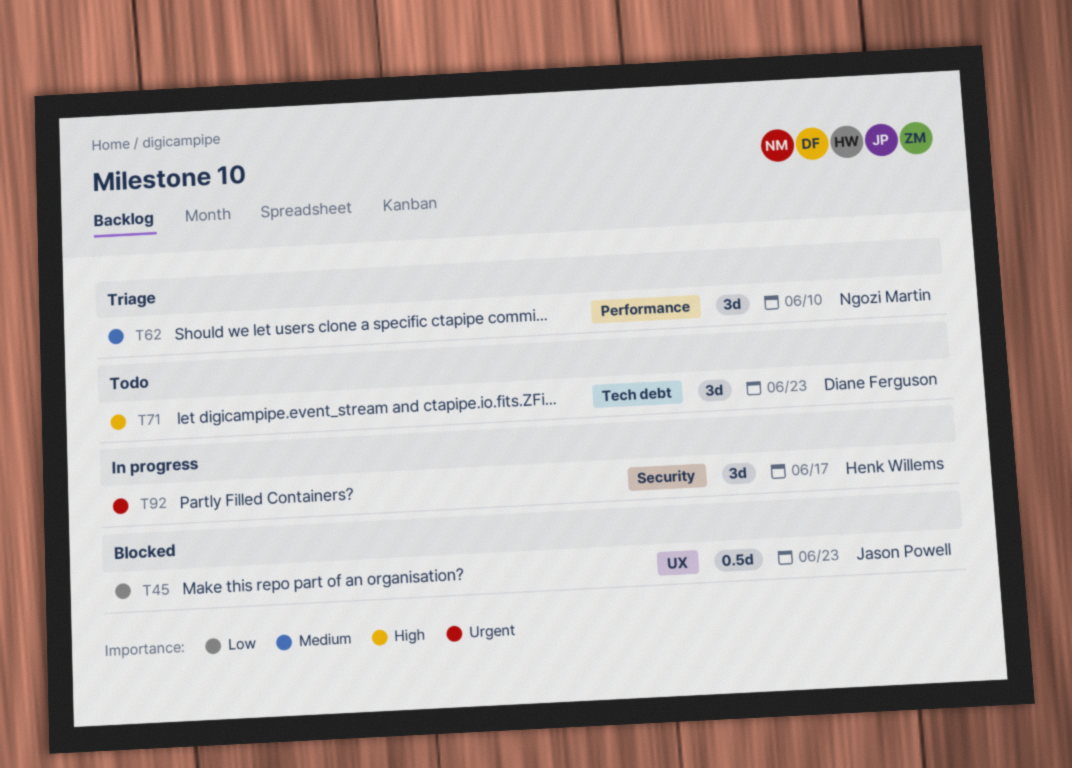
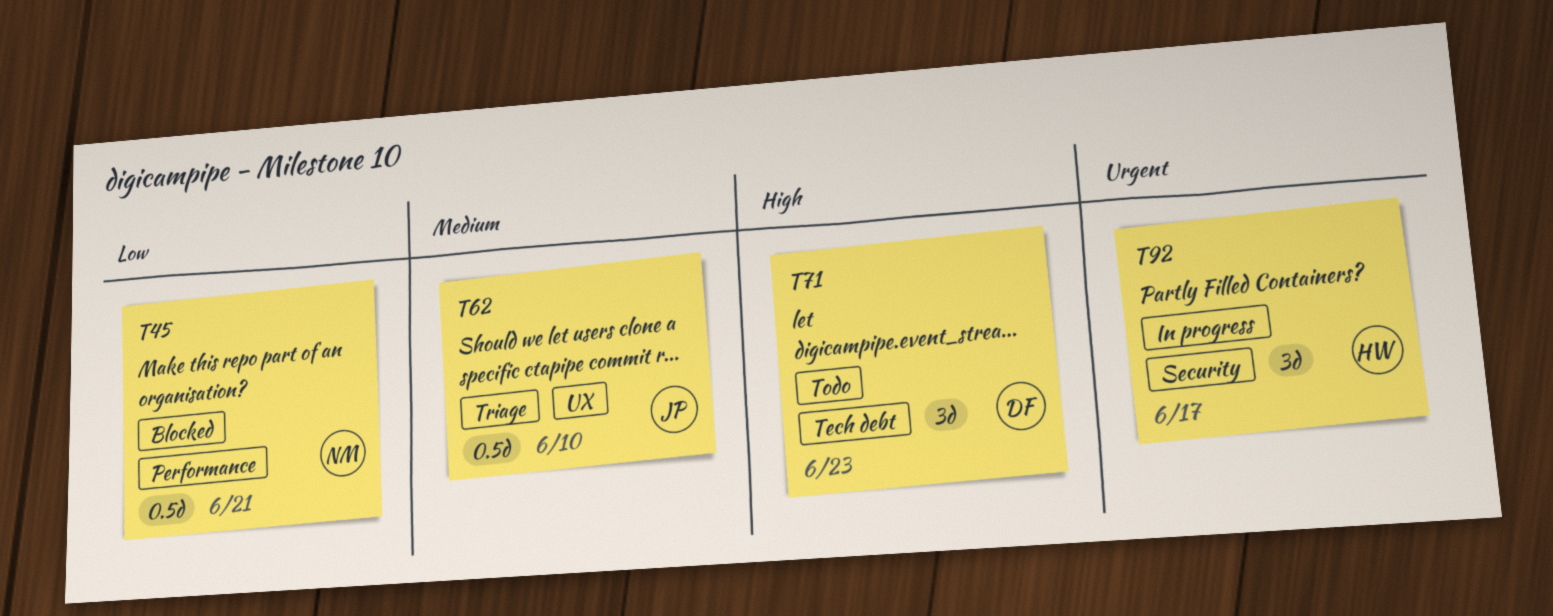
T45, owner: Jason Powell -> Ngozi Martin
T45, label: UX -> Performance
T45, due: Jun 23 -> Jun 21
T62, owner: Ngozi Martin -> Jason Powell
T62, label: Performance -> UX
T62, estimate: 3d -> 0.5d

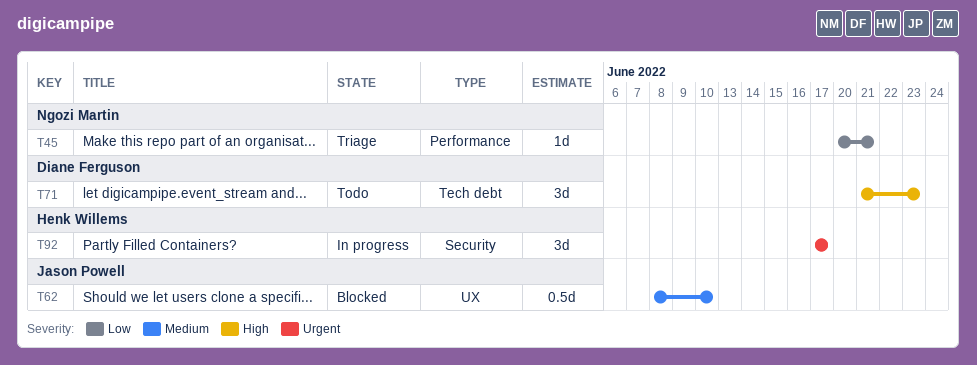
T45, status: Blocked -> Triage
T45, estimate: 0.5d -> 1d
T62, status: Triage -> Blocked

